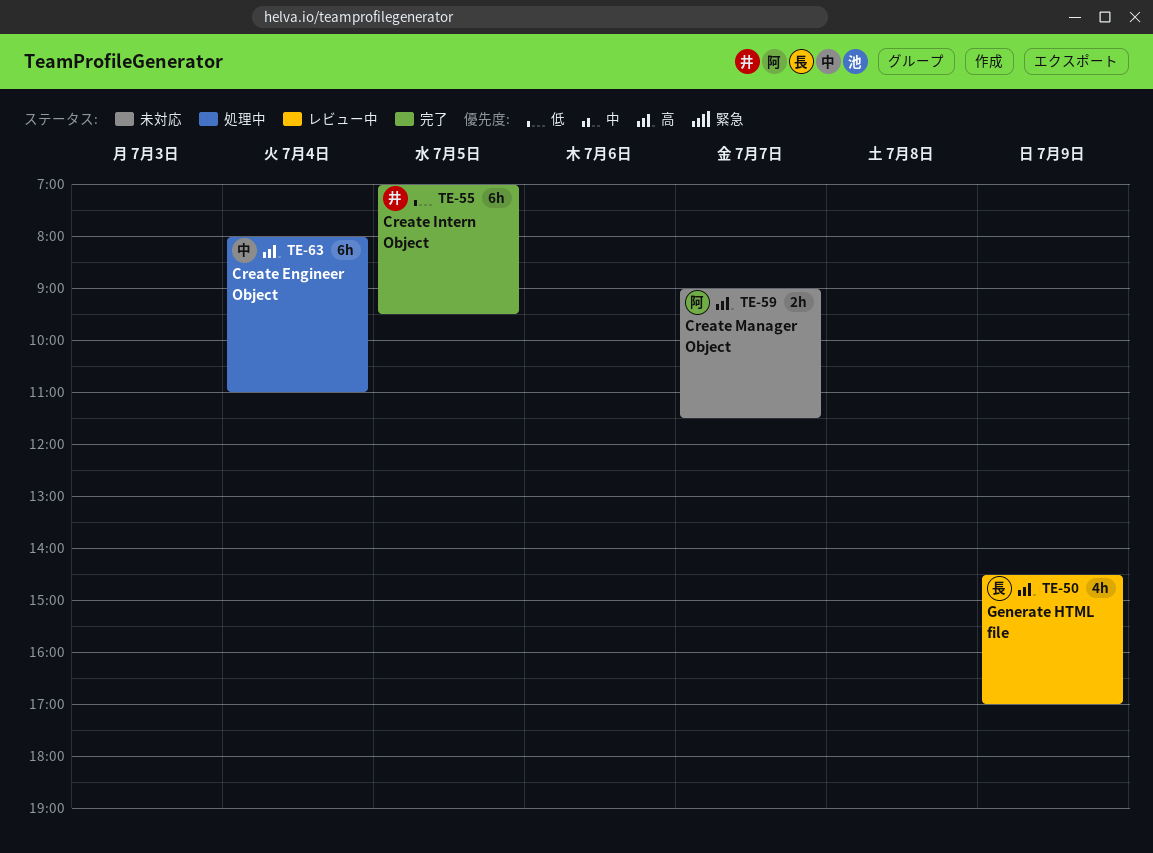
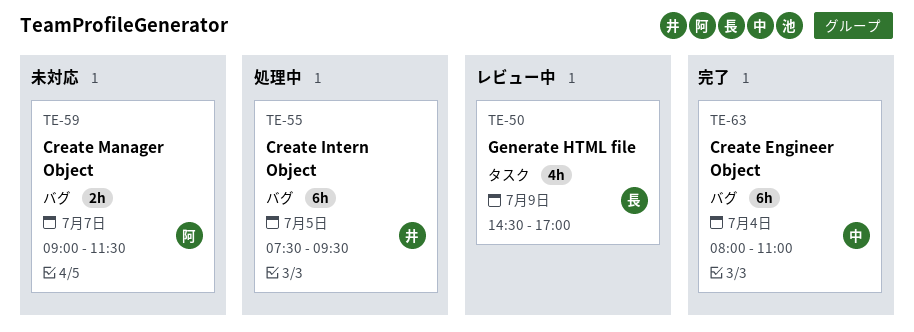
TE-55, status: 完了 -> 処理中
TE-55, begins: 07:00 -> 07:30
TE-63, status: 処理中 -> 完了

